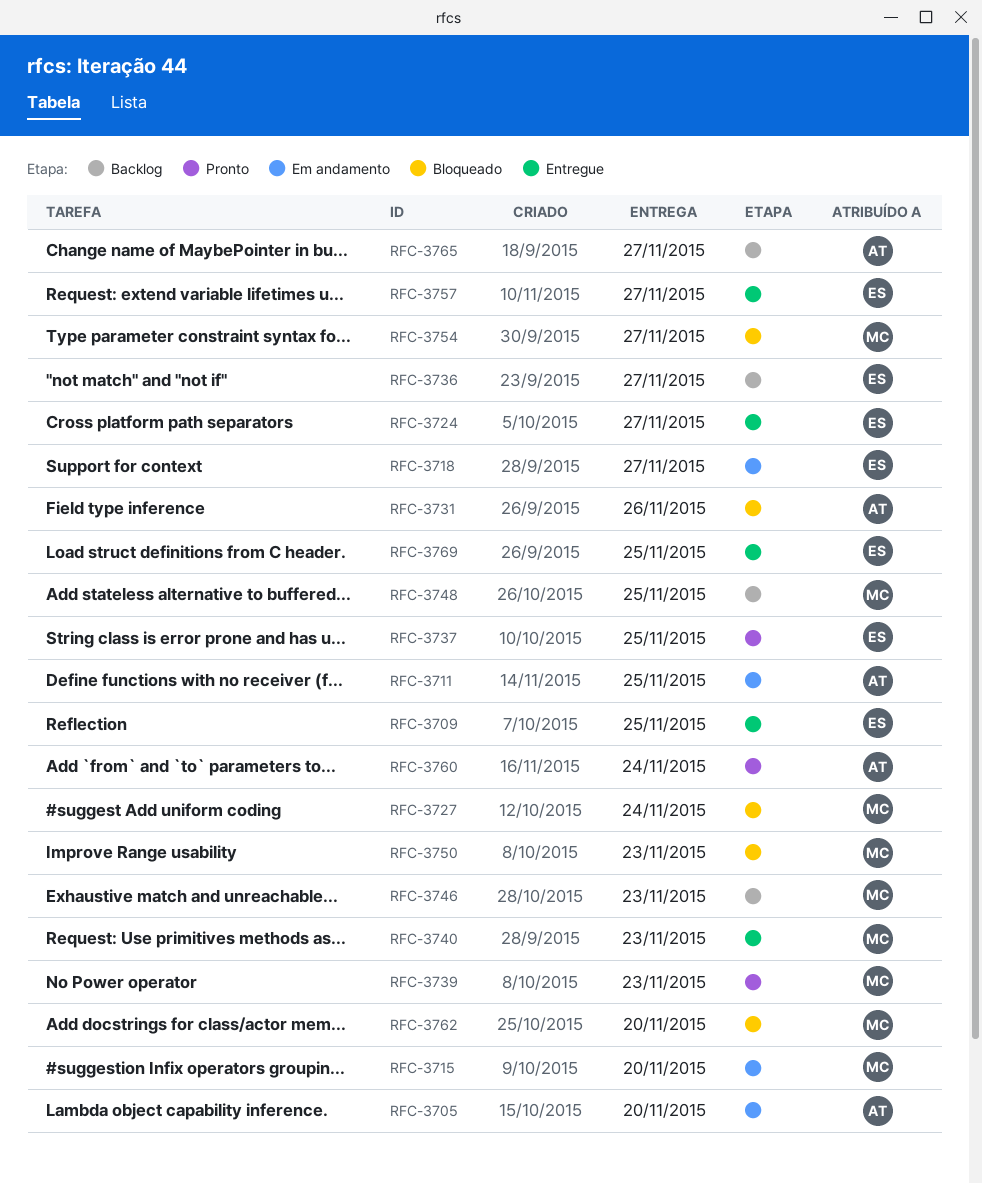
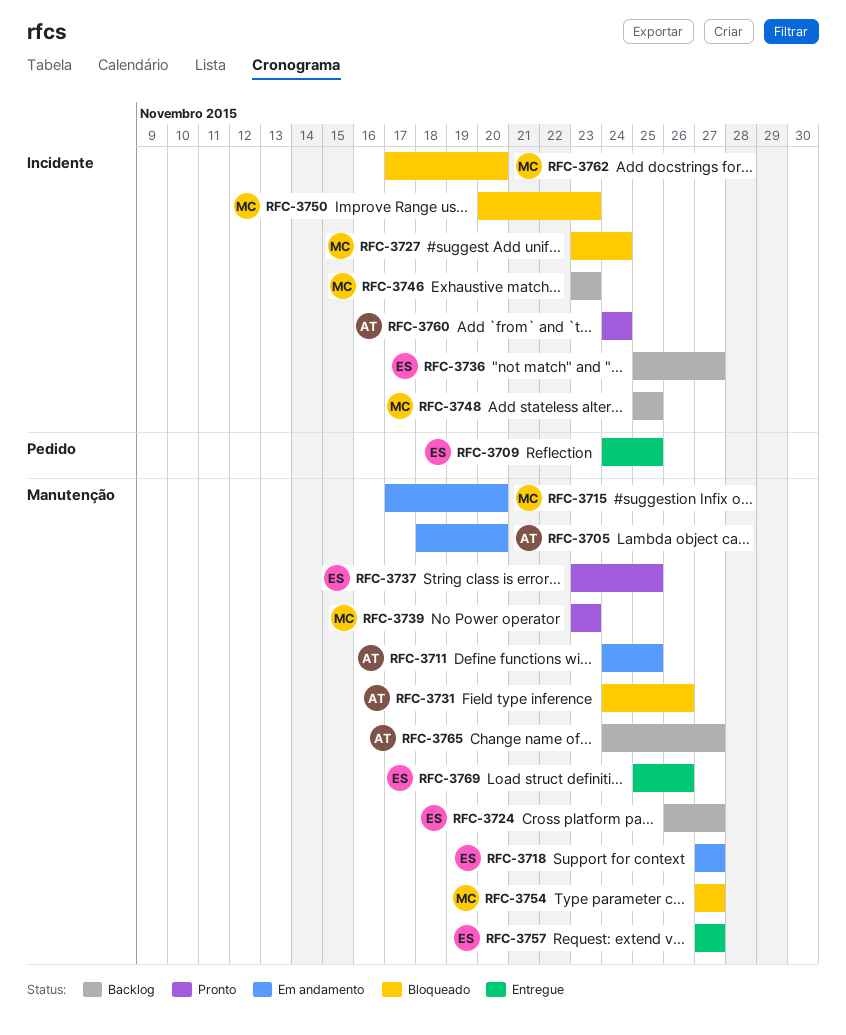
RFC-3724, status: Entregue -> Backlog
RFC-3740: present -> none
RFC-3769, due: Nov 25 -> Nov 26

